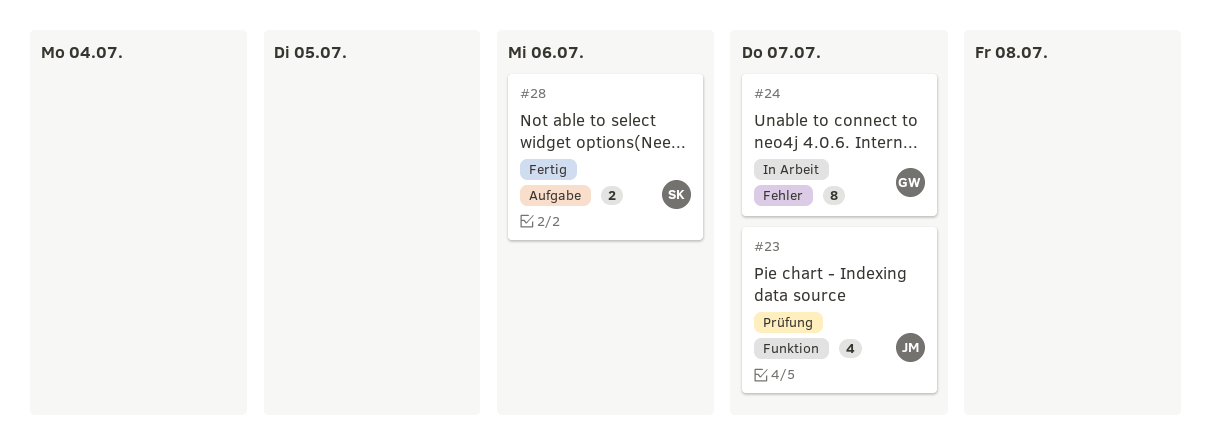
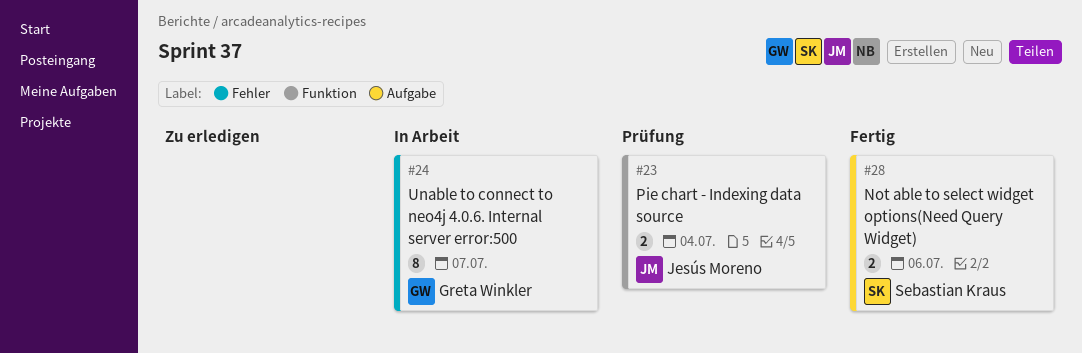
#23, estimate: 4 -> 2
#23, due: Jul 7 -> Jul 4

